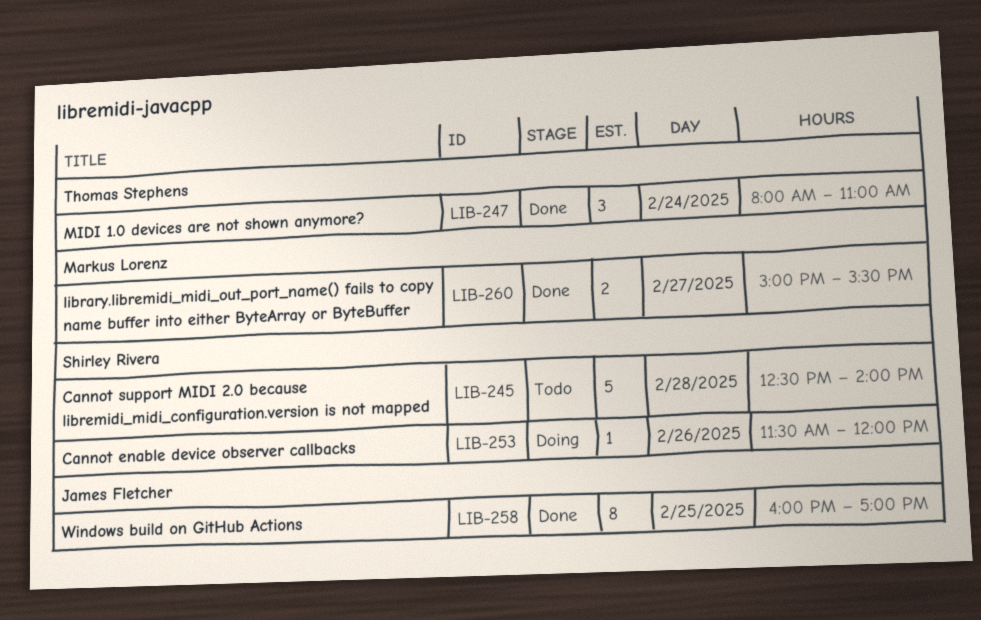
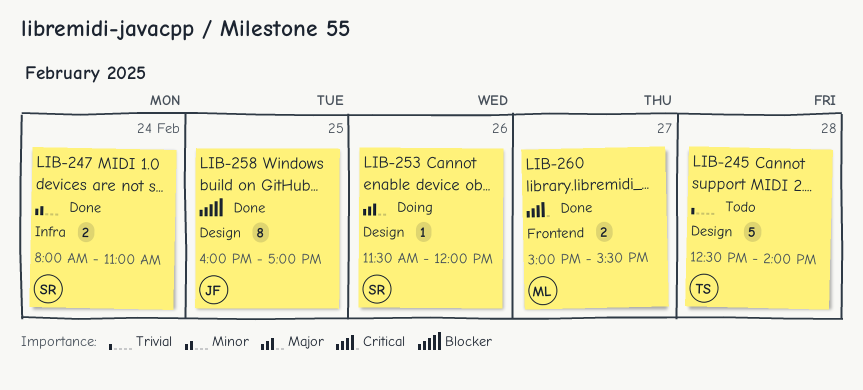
LIB-245, owner: Shirley Rivera -> Thomas Stephens
LIB-247, owner: Thomas Stephens -> Shirley Rivera
LIB-247, estimate: 3 -> 2

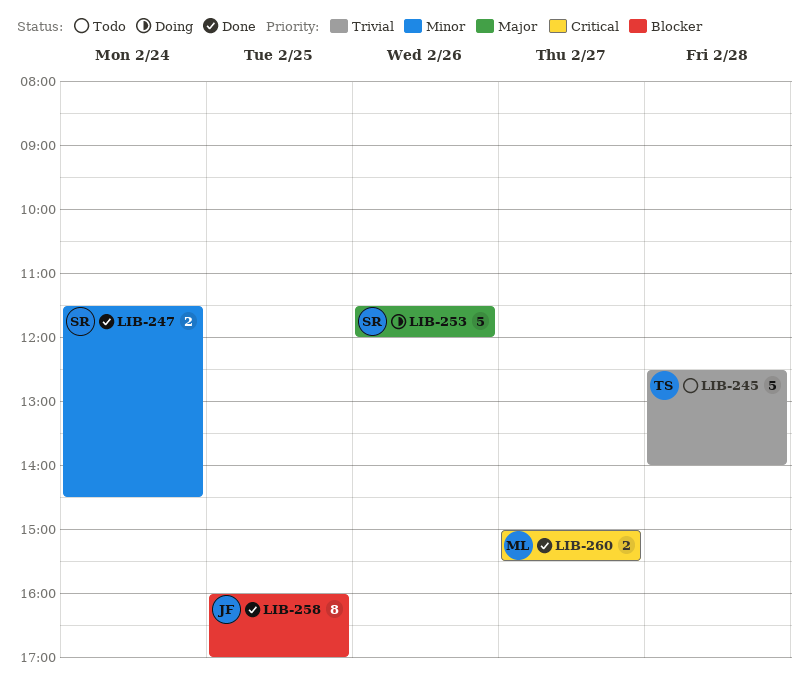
LIB-247, begins: 08:00 -> 11:30
LIB-247, ends: 11:00 -> 14:30
LIB-253, estimate: 1 -> 5

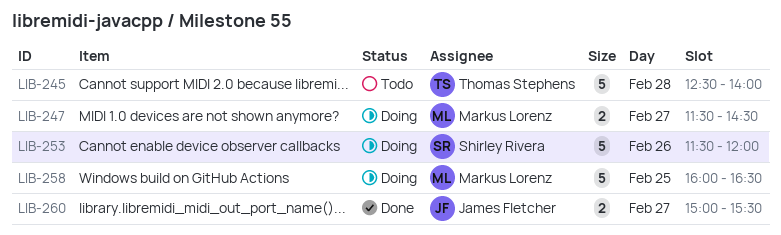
LIB-247, status: Done -> Doing
LIB-247, owner: Shirley Rivera -> Markus Lorenz
LIB-247, day: Feb 24 -> Feb 27
LIB-258, status: Done -> Doing
LIB-258, owner: James Fletcher -> Markus Lorenz
LIB-258, estimate: 8 -> 5
LIB-258, ends: 17:00 -> 16:30
LIB-260, owner: Markus Lorenz -> James Fletcher

